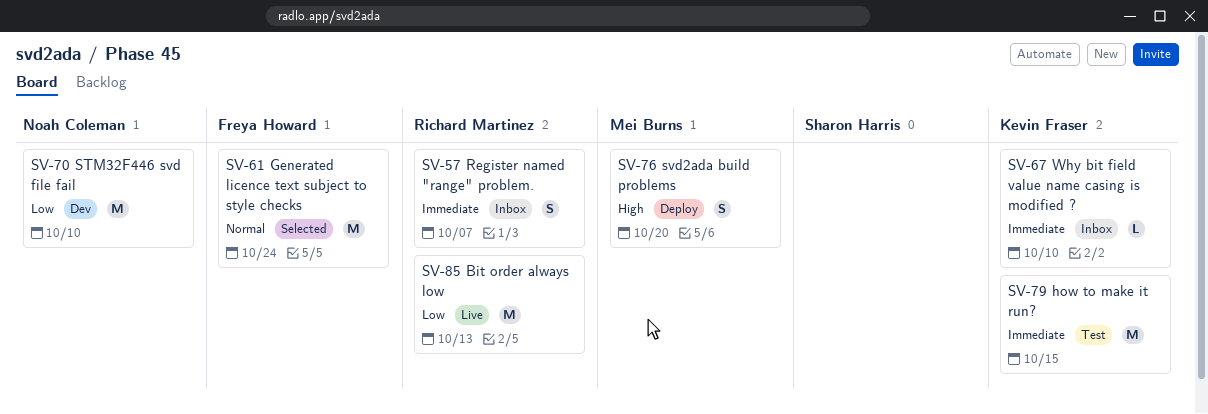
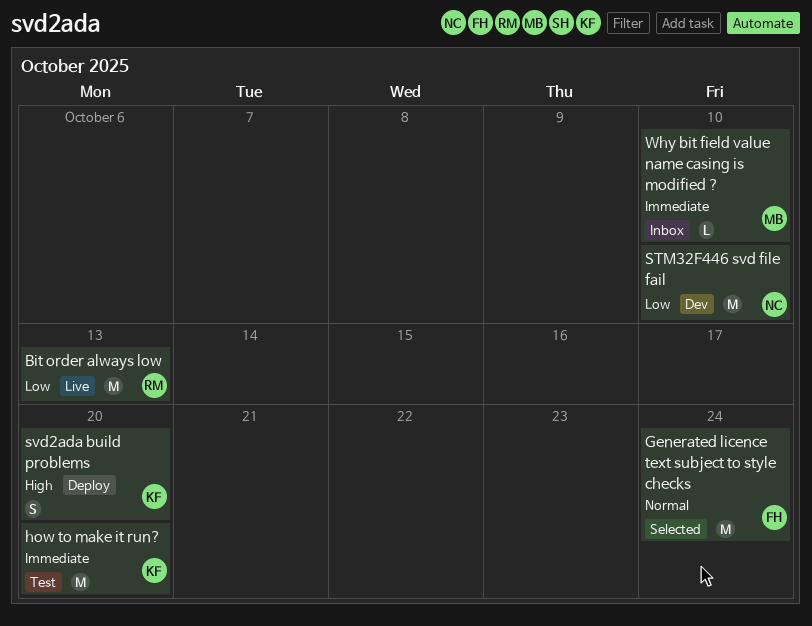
how to make it run?, due: Oct 15 -> Oct 20
Register named "range" problem.: present -> none
svd2ada build problems, owner: Mei Burns -> Kevin Fraser
Why bit field value name casing is modified ?, owner: Kevin Fraser -> Mei Burns

